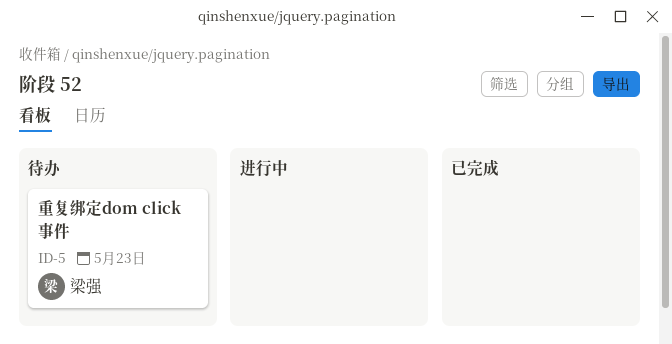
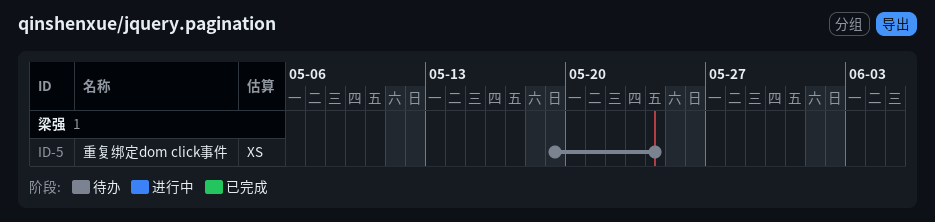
ID-5, due: May 23 -> May 24

